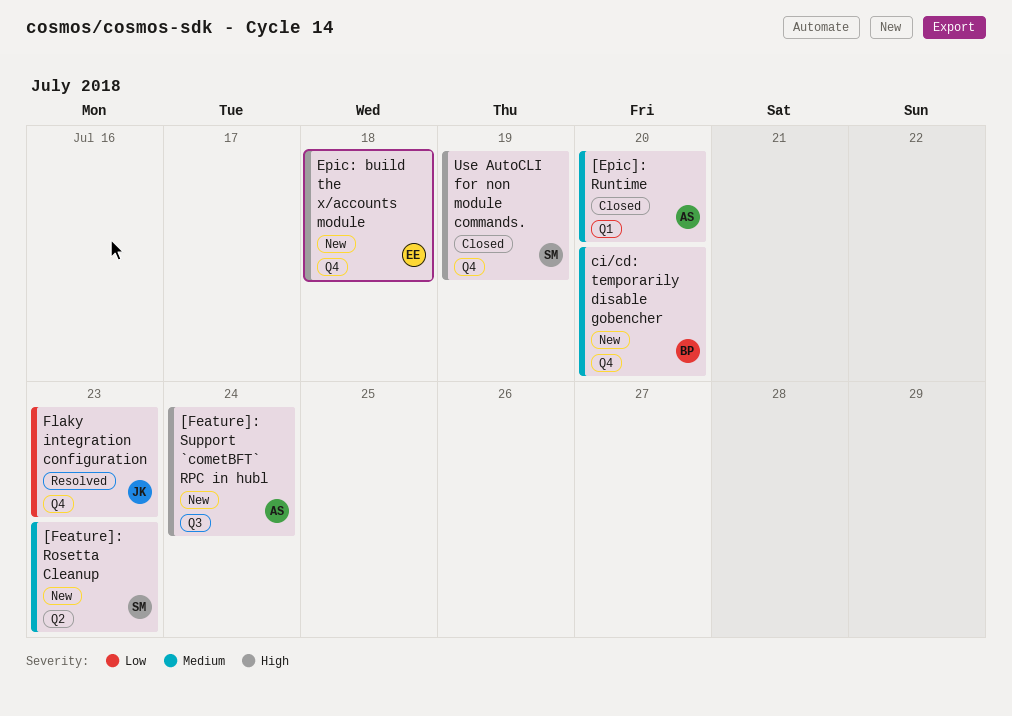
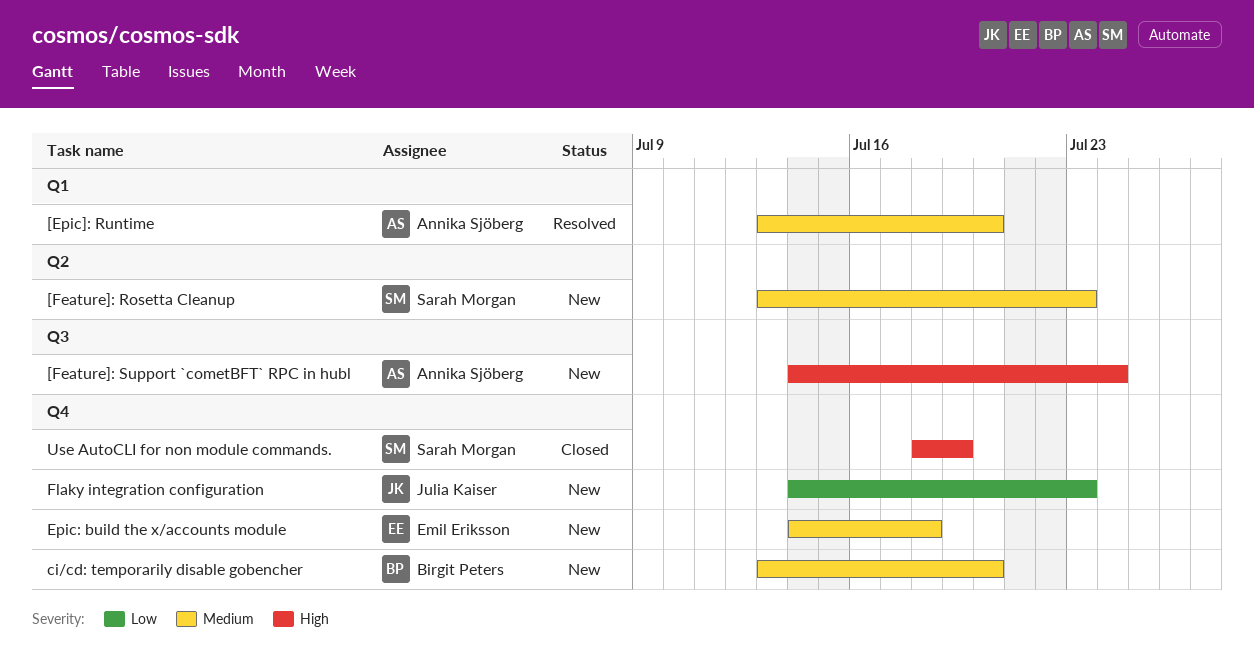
[Epic]: Runtime, status: Closed -> Resolved
Epic: build the x/accounts module, priority: High -> Medium
Flaky integration configuration, status: Resolved -> New

